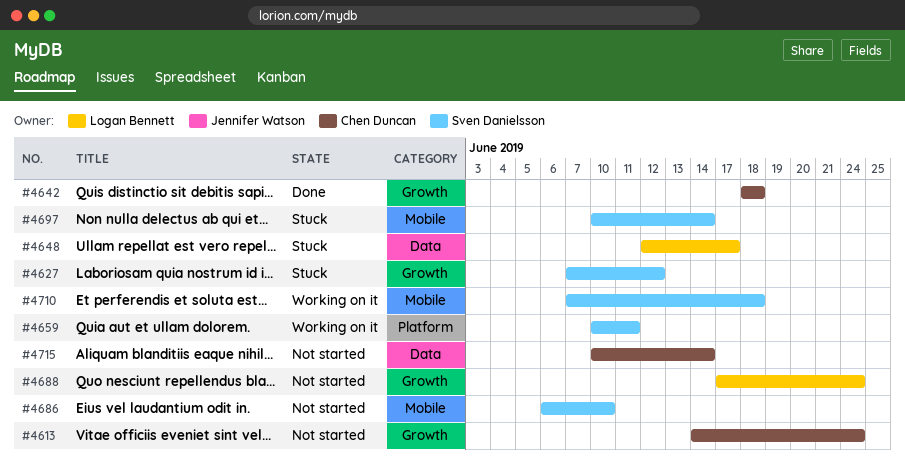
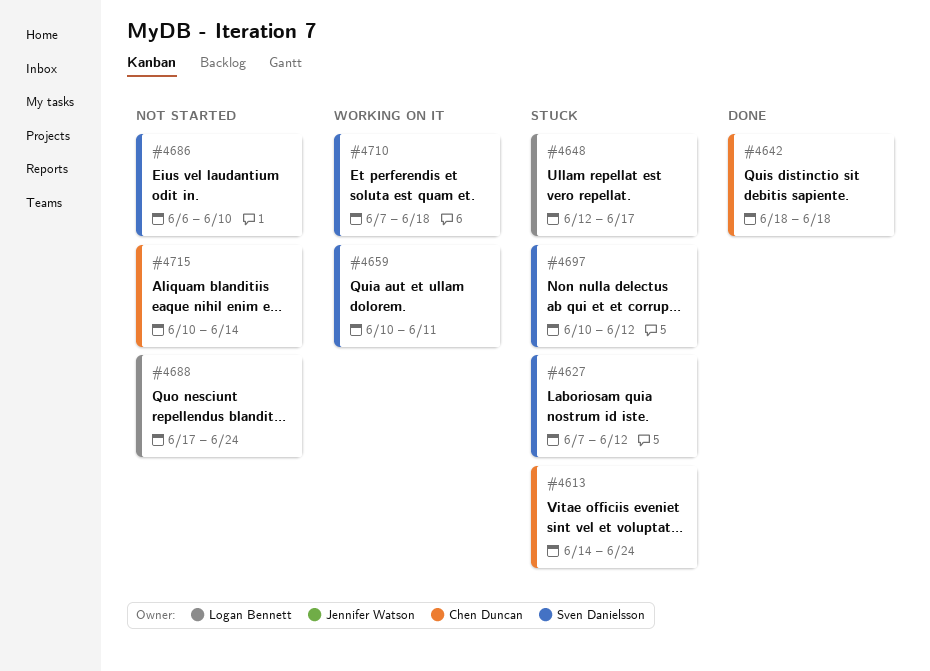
#4613, status: Not started -> Stuck
#4697, due: Jun 14 -> Jun 12

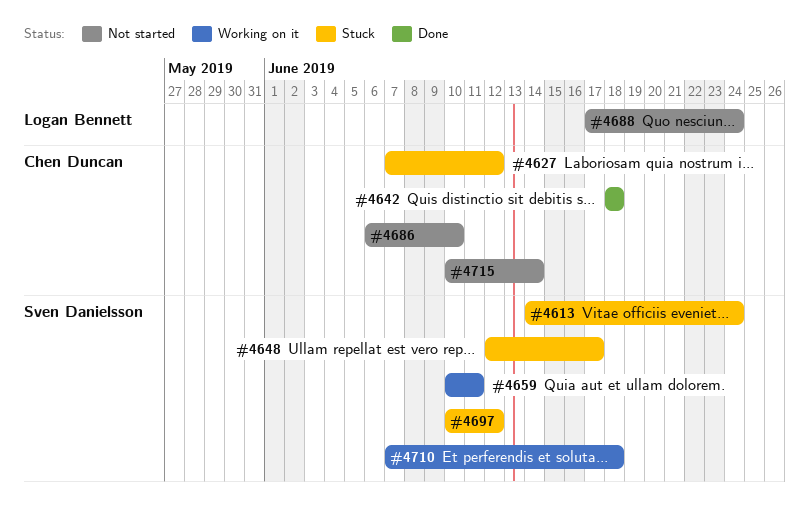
#4613, owner: Chen Duncan -> Sven Danielsson
#4627, owner: Sven Danielsson -> Chen Duncan
#4648, owner: Logan Bennett -> Sven Danielsson
#4686, owner: Sven Danielsson -> Chen Duncan

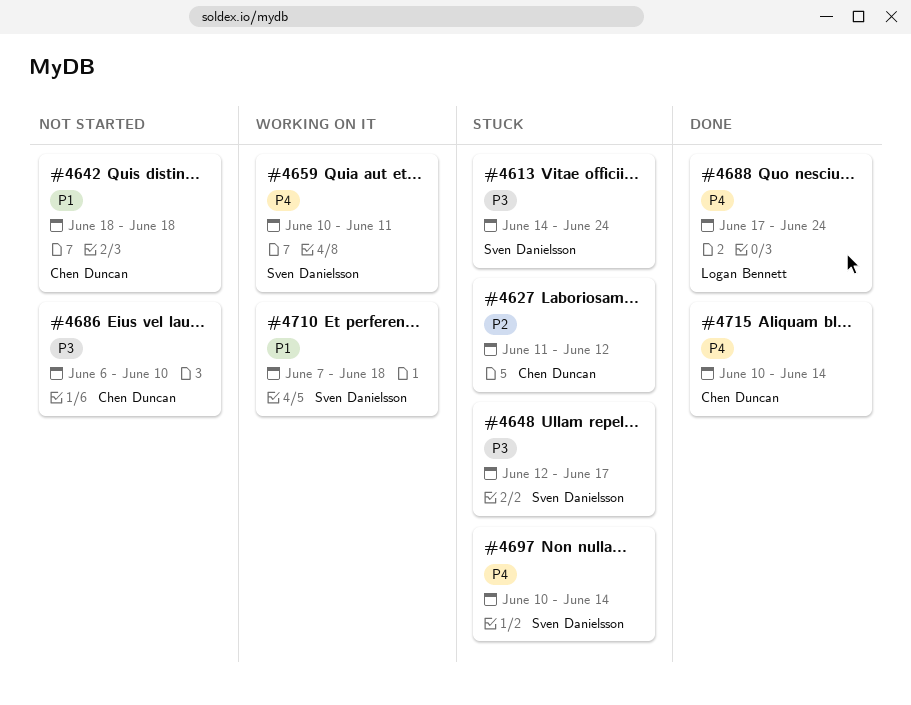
#4627, start: Jun 7 -> Jun 11
#4642, status: Done -> Not started
#4688, status: Not started -> Done
#4697, due: Jun 12 -> Jun 14
#4715, status: Not started -> Done

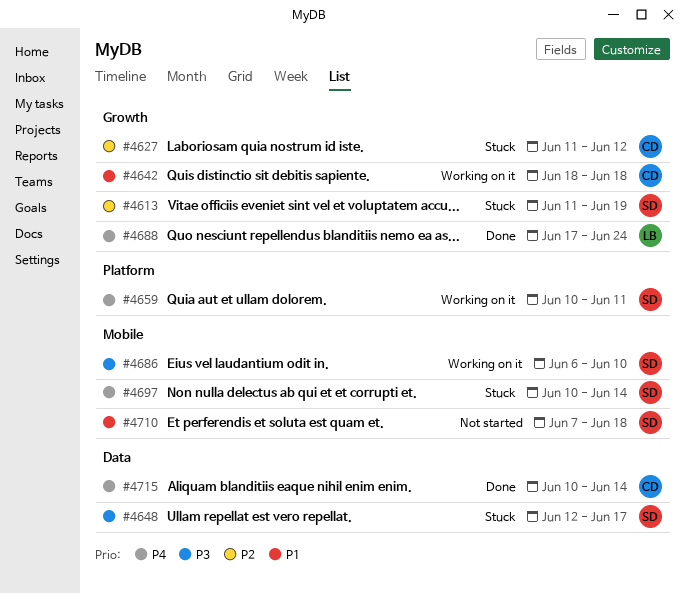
#4613, priority: P3 -> P2
#4613, start: Jun 14 -> Jun 11
#4613, due: Jun 24 -> Jun 19
#4642, status: Not started -> Working on it
#4686, status: Not started -> Working on it
#4686, owner: Chen Duncan -> Sven Danielsson
#4710, status: Working on it -> Not started

